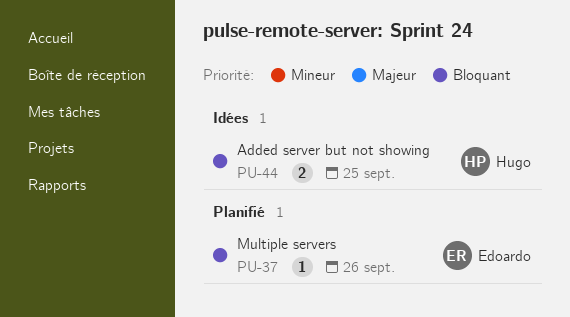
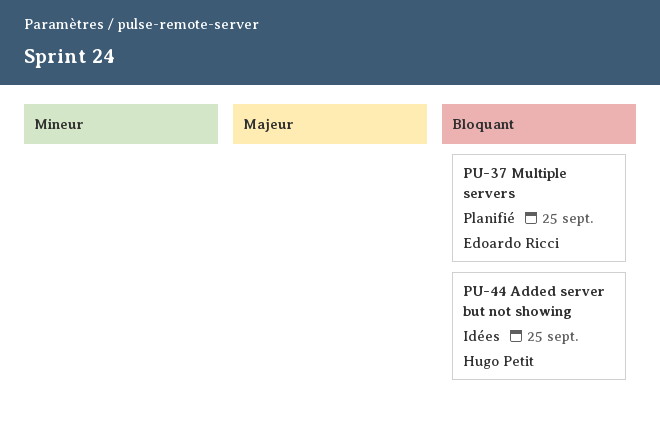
PU-37, due: Sep 26 -> Sep 25

